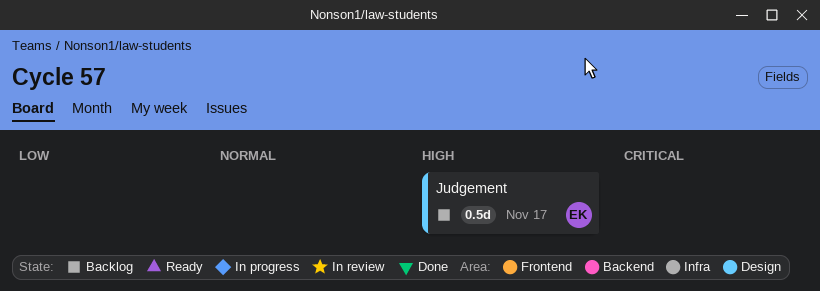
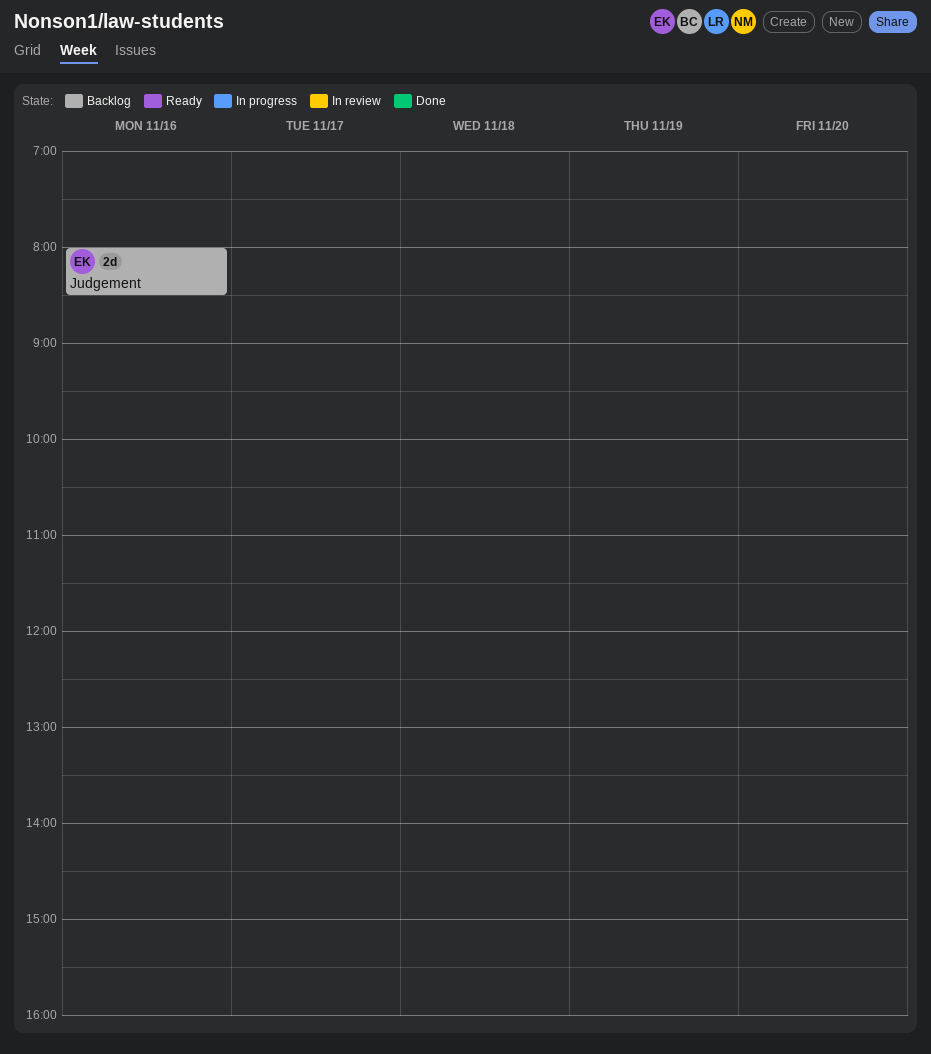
Judgement, estimate: 0.5d -> 2d
Judgement, day: Nov 17 -> Nov 16

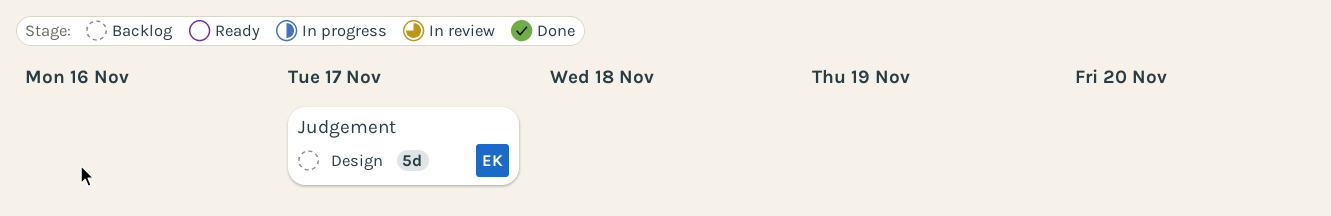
Judgement, estimate: 2d -> 5d
Judgement, day: Nov 16 -> Nov 17

